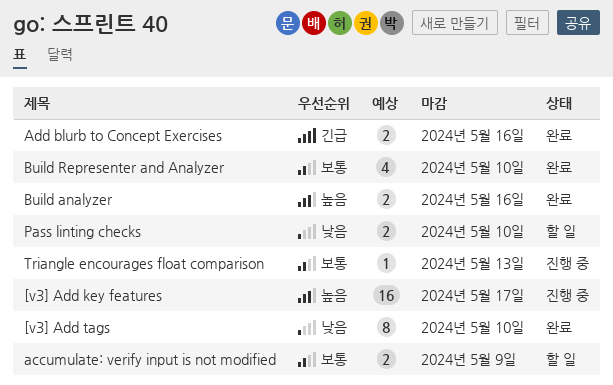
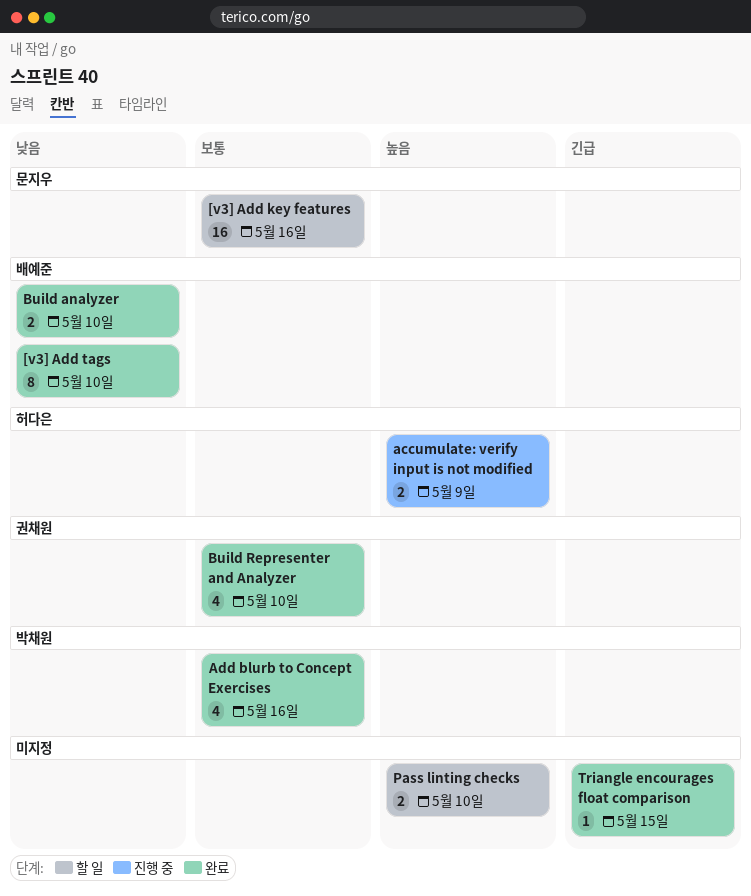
[v3] Add key features, status: 진행 중 -> 할 일
[v3] Add key features, priority: 높음 -> 보통
[v3] Add key features, due: May 17 -> May 16
accumulate: verify input is not modified, status: 할 일 -> 진행 중
accumulate: verify input is not modified, priority: 보통 -> 높음
Add blurb to Concept Exercises, priority: 긴급 -> 보통
Add blurb to Concept Exercises, estimate: 2 -> 4
Build analyzer, priority: 높음 -> 낮음
Build analyzer, due: May 16 -> May 10
Pass linting checks, priority: 낮음 -> 높음
Triangle encourages float comparison, status: 진행 중 -> 완료
Triangle encourages float comparison, priority: 보통 -> 긴급
Triangle encourages float comparison, due: May 13 -> May 15

